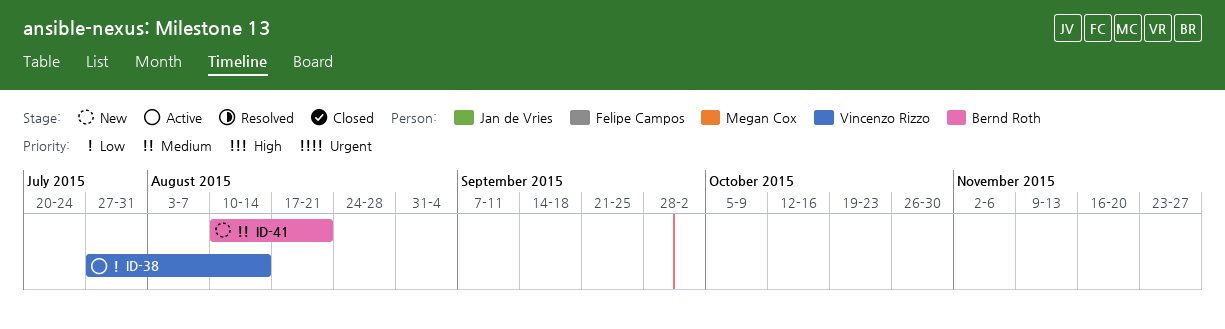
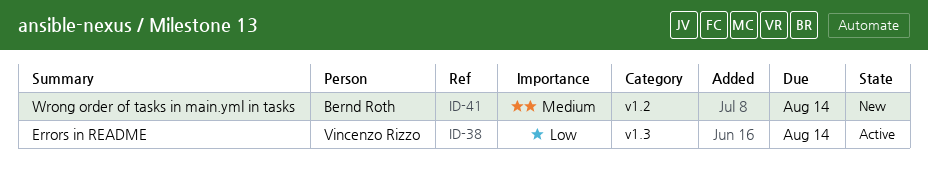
ID-41, due: Aug 21 -> Aug 14

